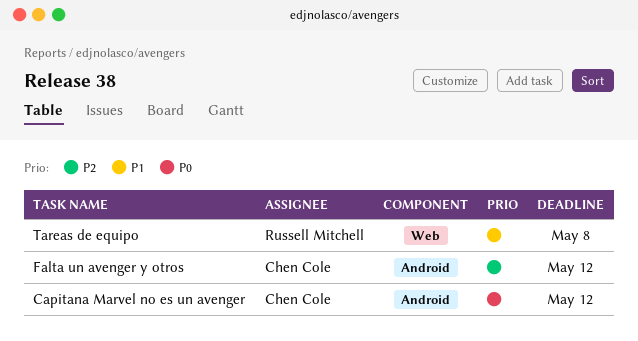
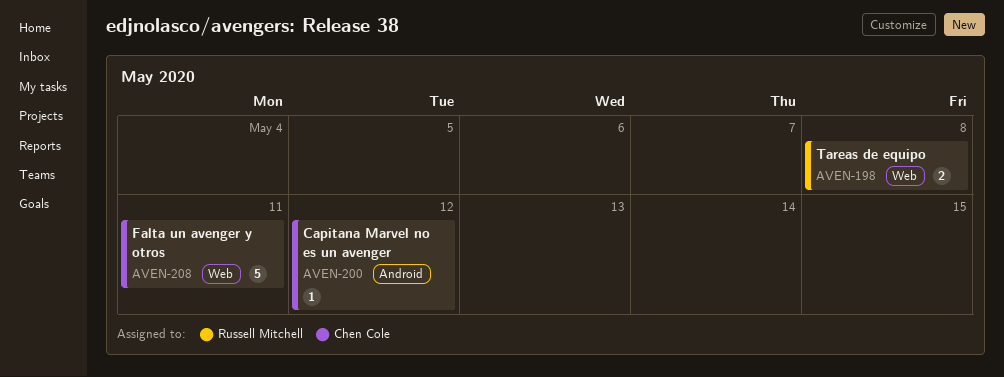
Falta un avenger y otros, label: Android -> Web
Falta un avenger y otros, due: May 12 -> May 11

